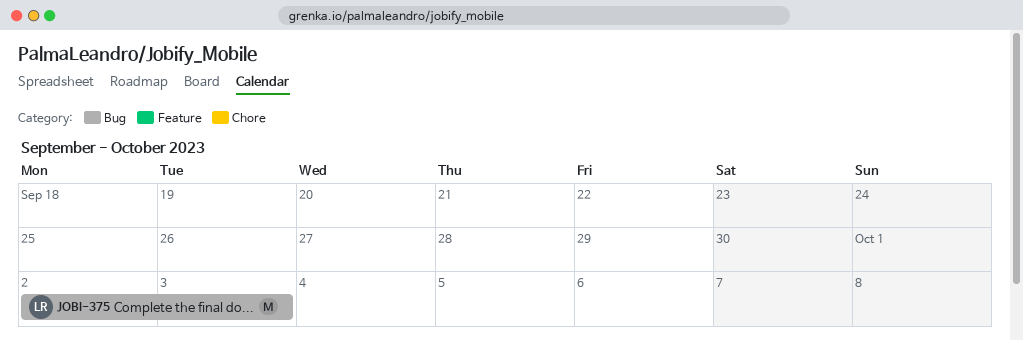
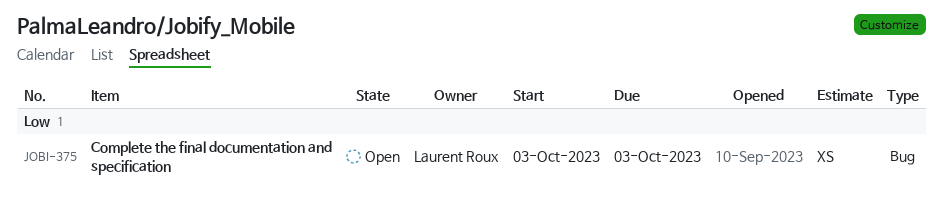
JOBI-375, estimate: M -> XS
JOBI-375, start: Oct 2 -> Oct 3

